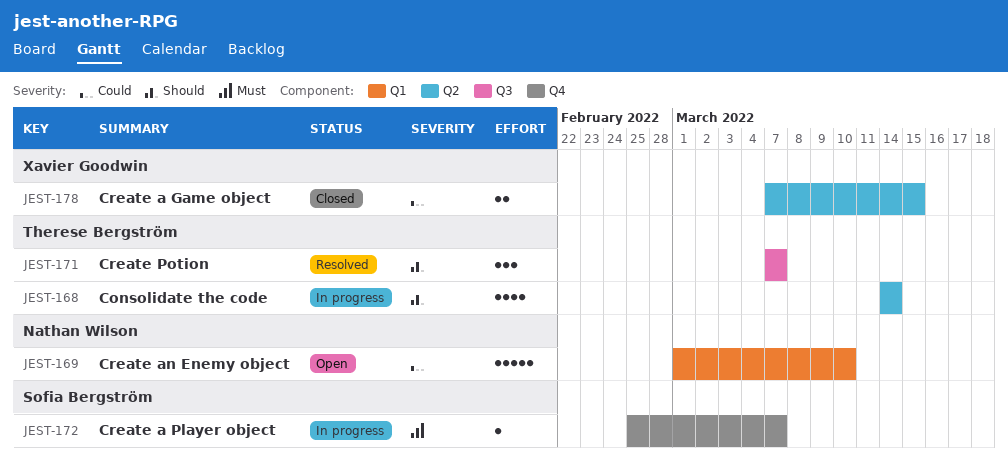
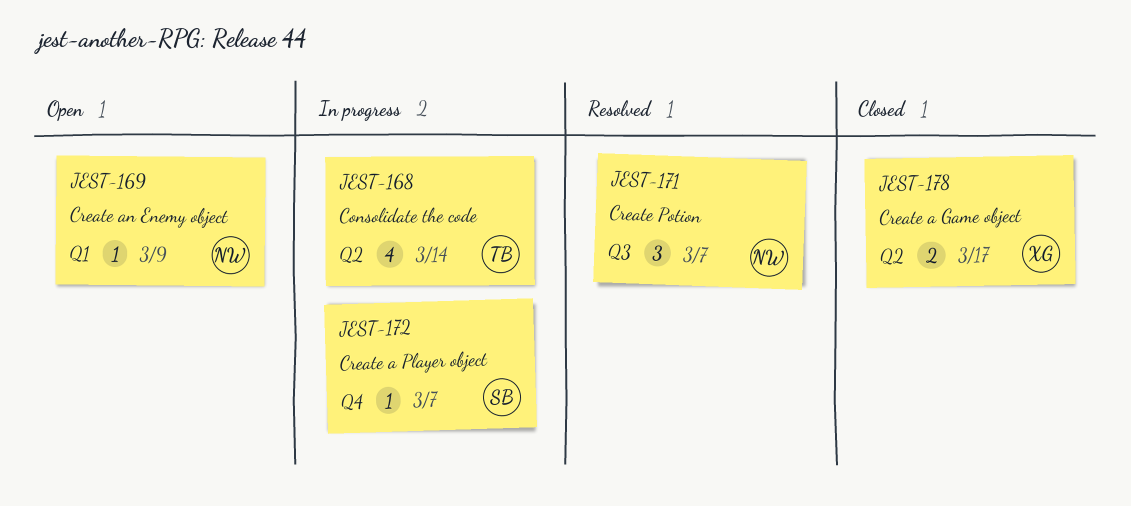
JEST-169, estimate: 5 -> 1
JEST-169, due: Mar 10 -> Mar 9
JEST-171, owner: Therese Bergström -> Nathan Wilson
JEST-178, due: Mar 15 -> Mar 17

